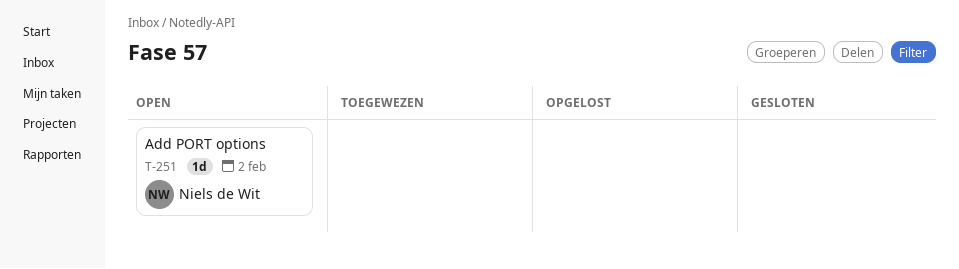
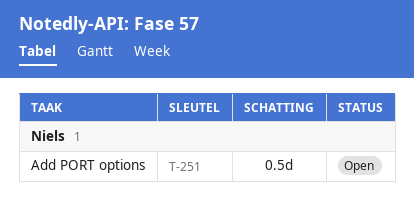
T-251, estimate: 1d -> 0.5d

